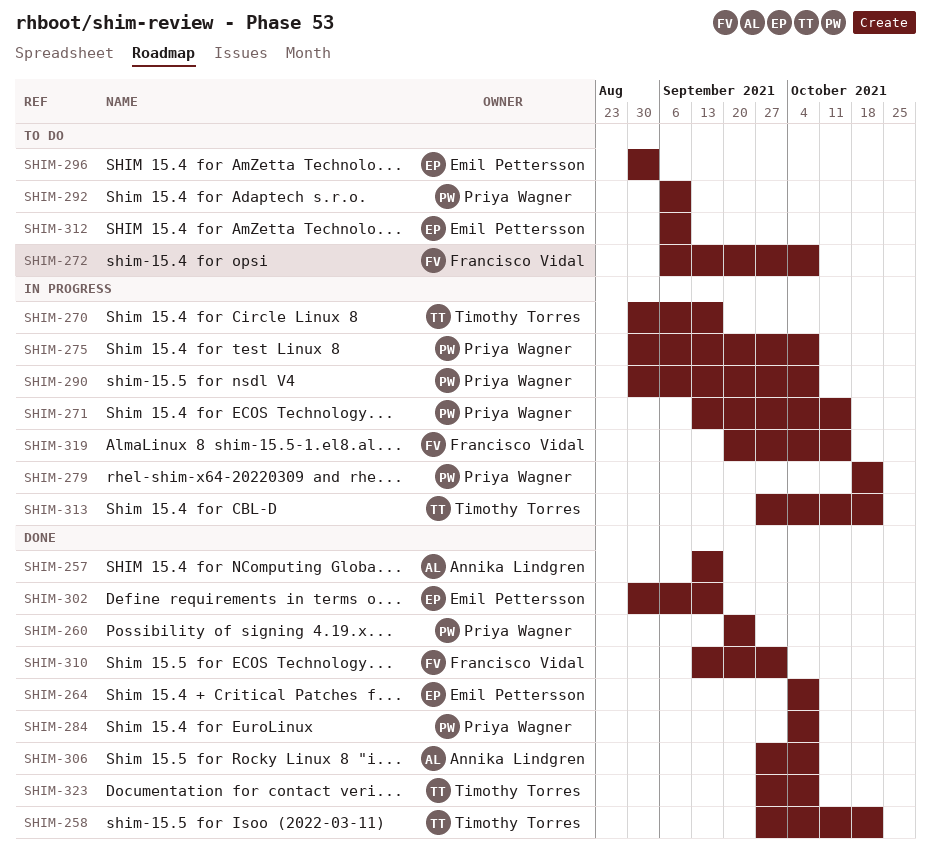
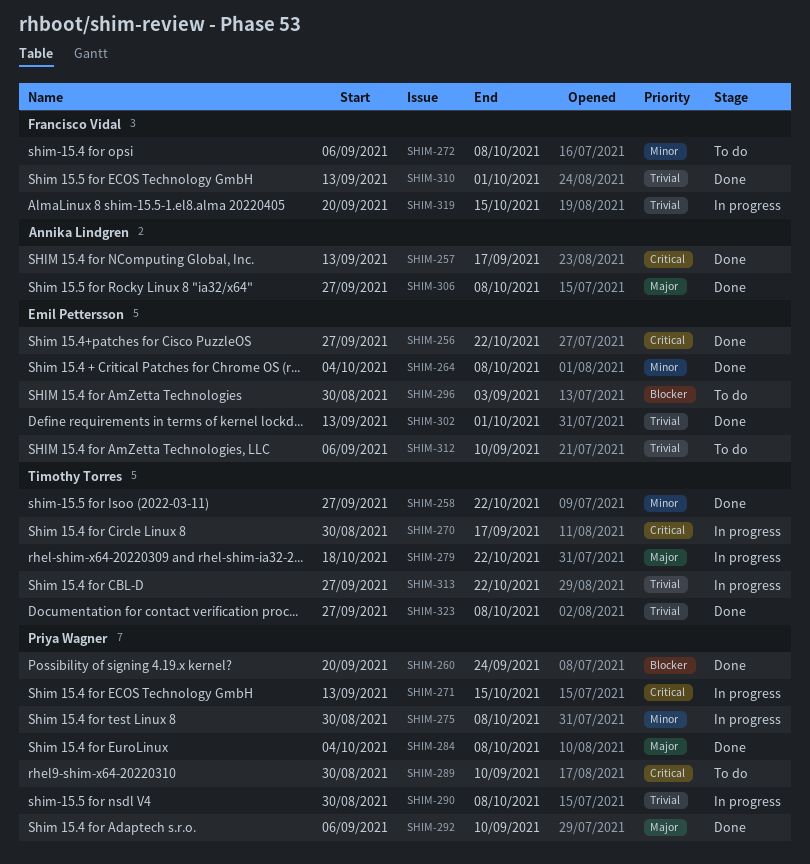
SHIM-256: none -> present
SHIM-279, owner: Priya Wagner -> Timothy Torres
SHIM-289: none -> present
SHIM-292, status: To do -> Done
SHIM-302, start: Aug 30 -> Sep 13
SHIM-302, due: Sep 17 -> Oct 1

